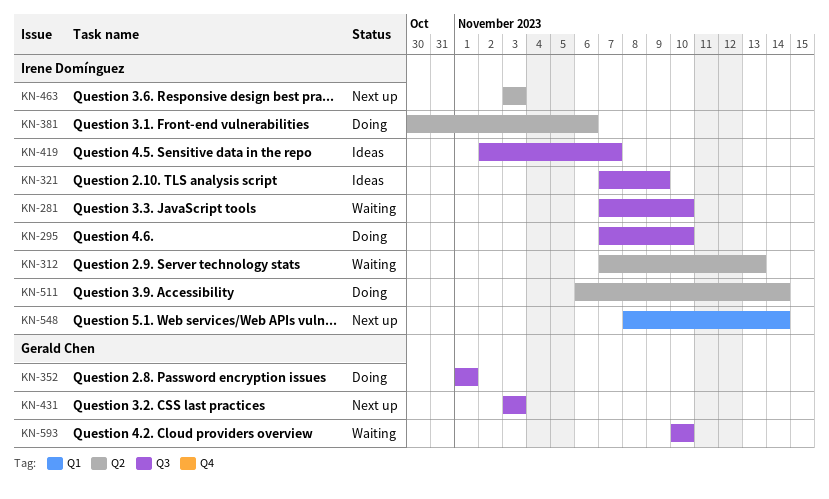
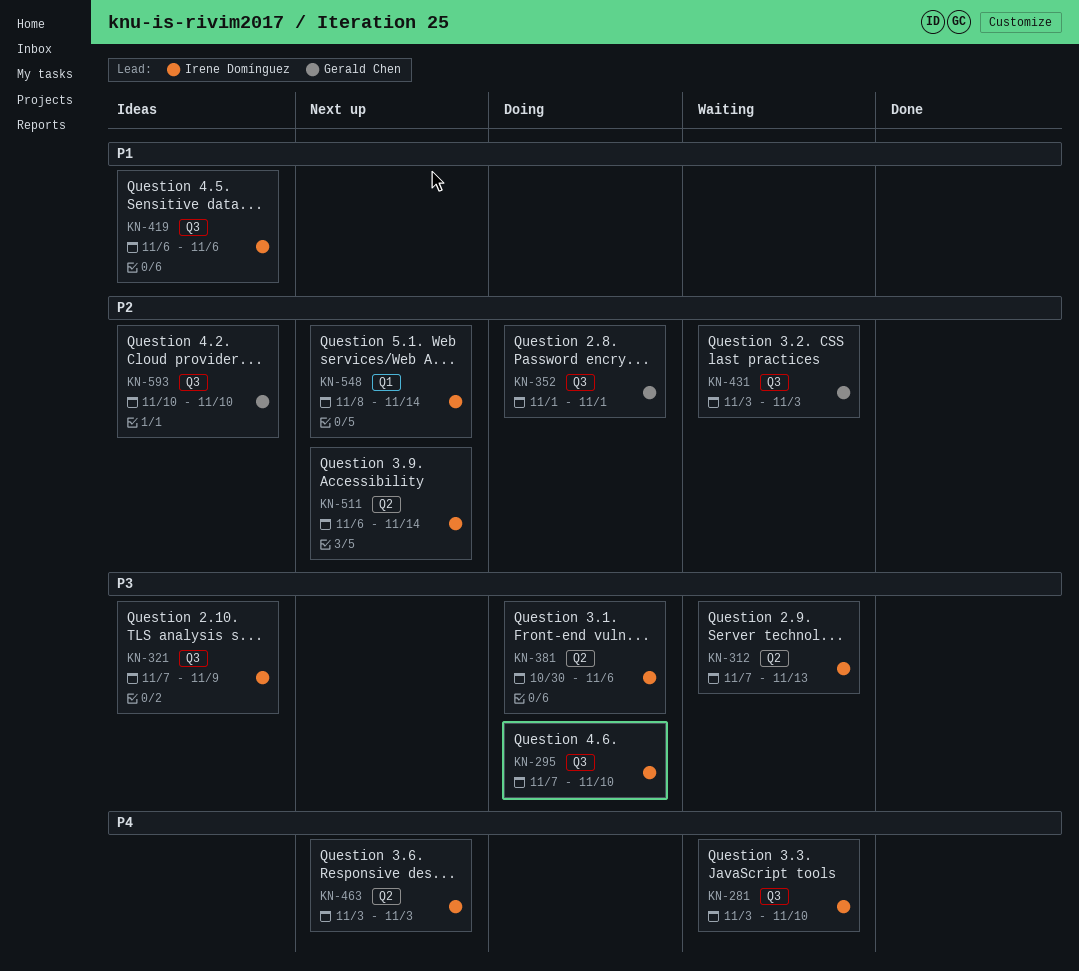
KN-281, start: Nov 7 -> Nov 3
KN-419, start: Nov 2 -> Nov 6
KN-419, due: Nov 7 -> Nov 6
KN-431, status: Next up -> Waiting
KN-511, status: Doing -> Next up
KN-593, status: Waiting -> Ideas

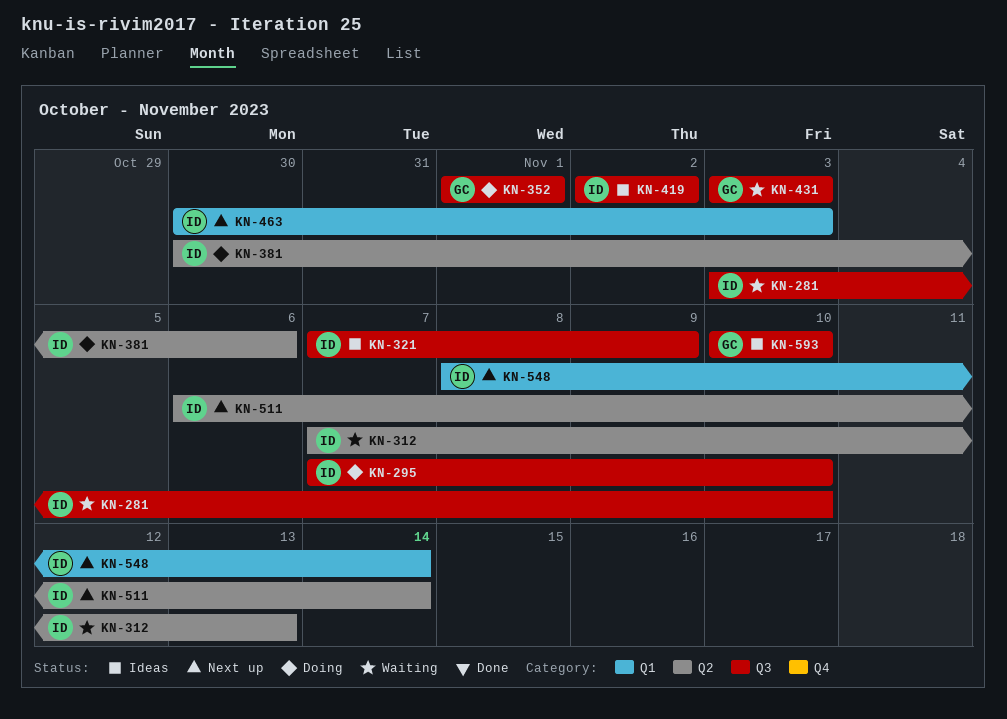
KN-419, start: Nov 6 -> Nov 2
KN-419, due: Nov 6 -> Nov 2
KN-463, label: Q2 -> Q1
KN-463, start: Nov 3 -> Oct 30

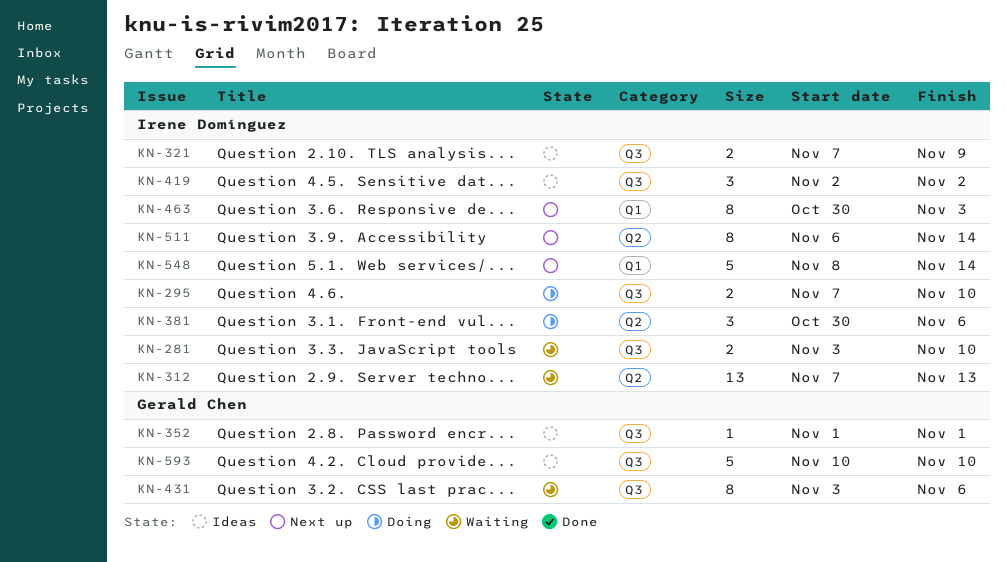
KN-352, status: Doing -> Ideas
KN-431, due: Nov 3 -> Nov 6

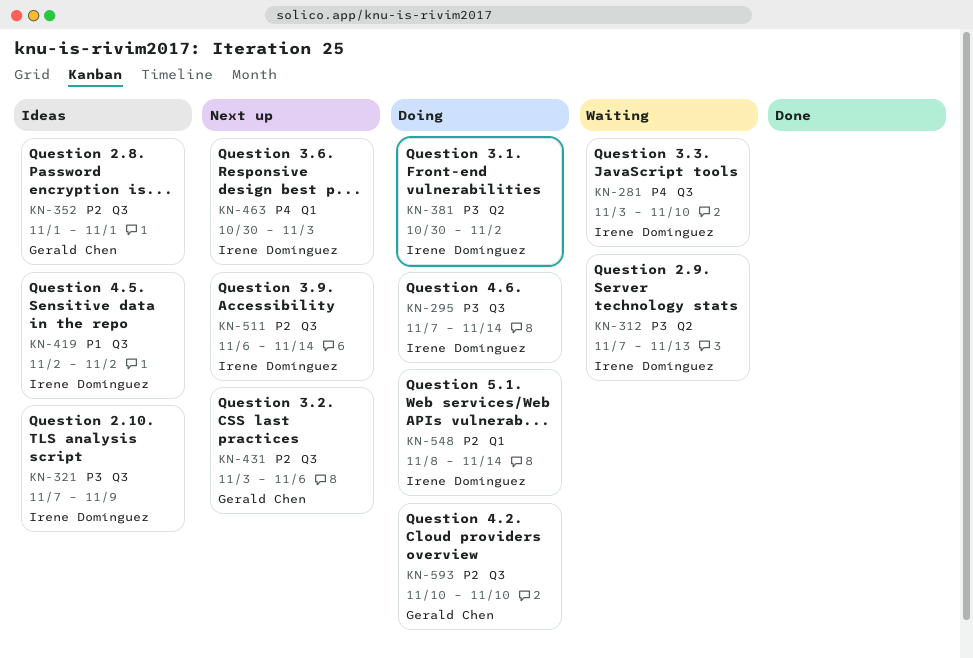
KN-295, due: Nov 10 -> Nov 14
KN-381, due: Nov 6 -> Nov 2
KN-431, status: Waiting -> Next up
KN-511, label: Q2 -> Q3
KN-548, status: Next up -> Doing
KN-593, status: Ideas -> Doing

